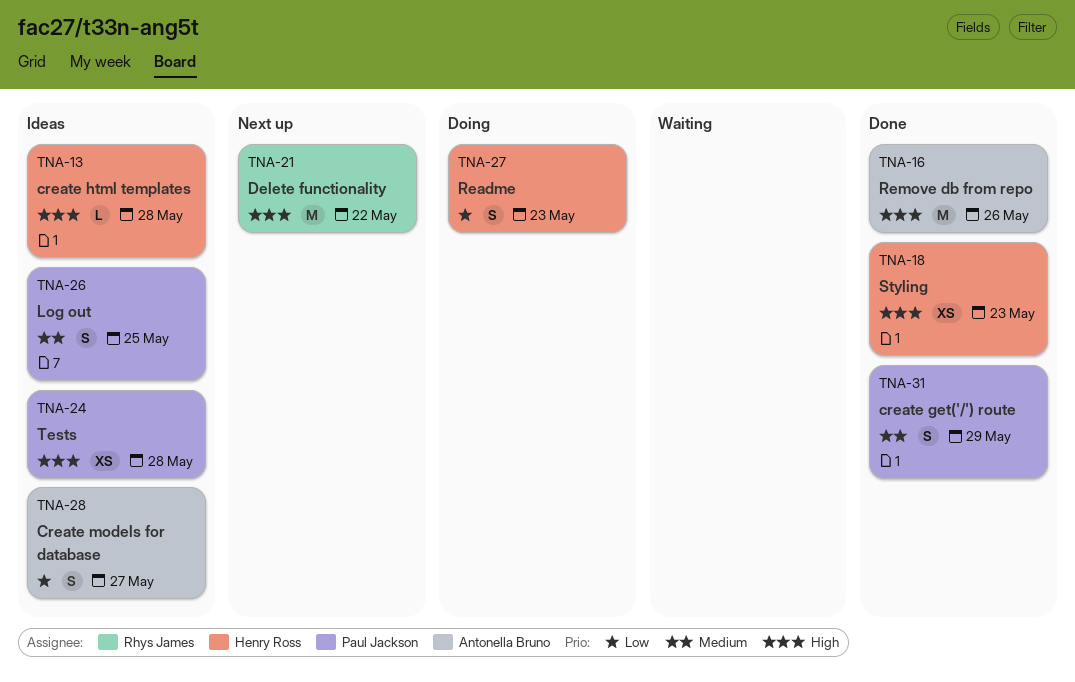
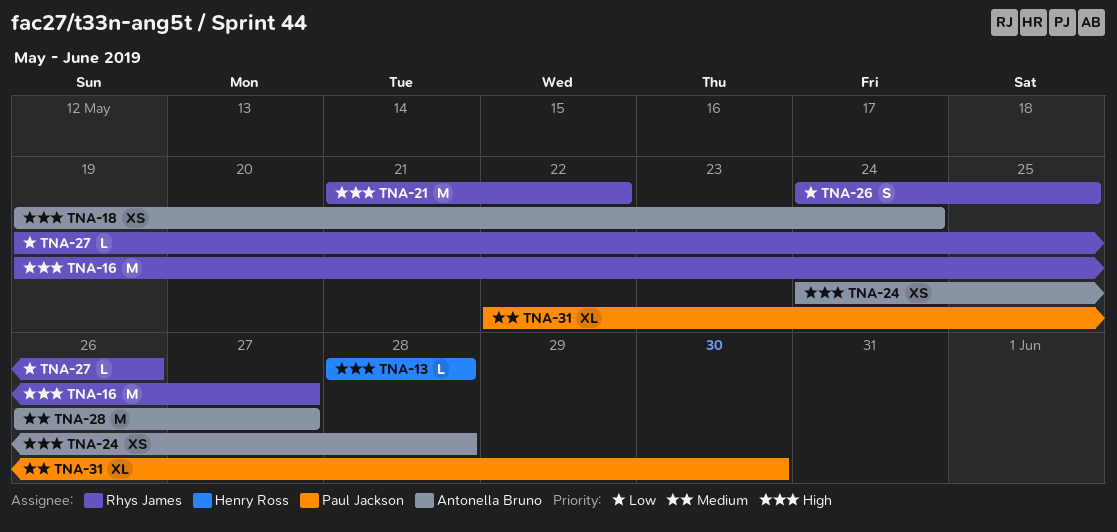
TNA-16, owner: Antonella Bruno -> Rhys James
TNA-16, due: May 26 -> May 27
TNA-18, owner: Henry Ross -> Antonella Bruno
TNA-18, due: May 23 -> May 24
TNA-24, owner: Paul Jackson -> Antonella Bruno
TNA-26, owner: Paul Jackson -> Rhys James
TNA-26, priority: Medium -> Low
TNA-27, owner: Henry Ross -> Rhys James
TNA-27, estimate: S -> L
TNA-27, due: May 23 -> May 26
TNA-28, priority: Low -> Medium
TNA-28, estimate: S -> M
TNA-31, estimate: S -> XL
TNA-31, due: May 29 -> May 30

